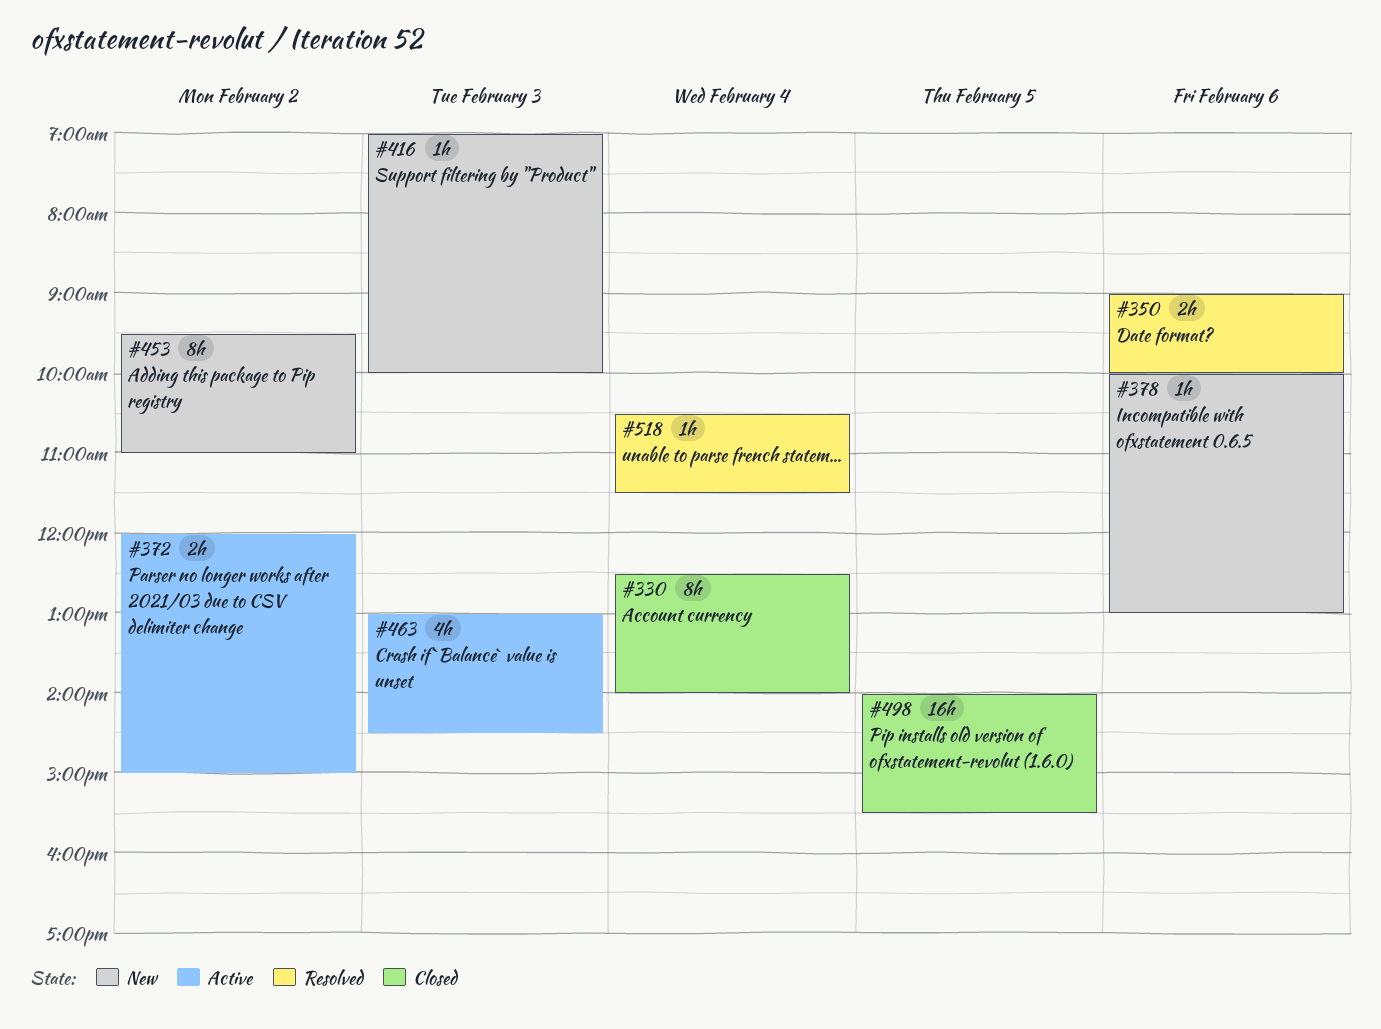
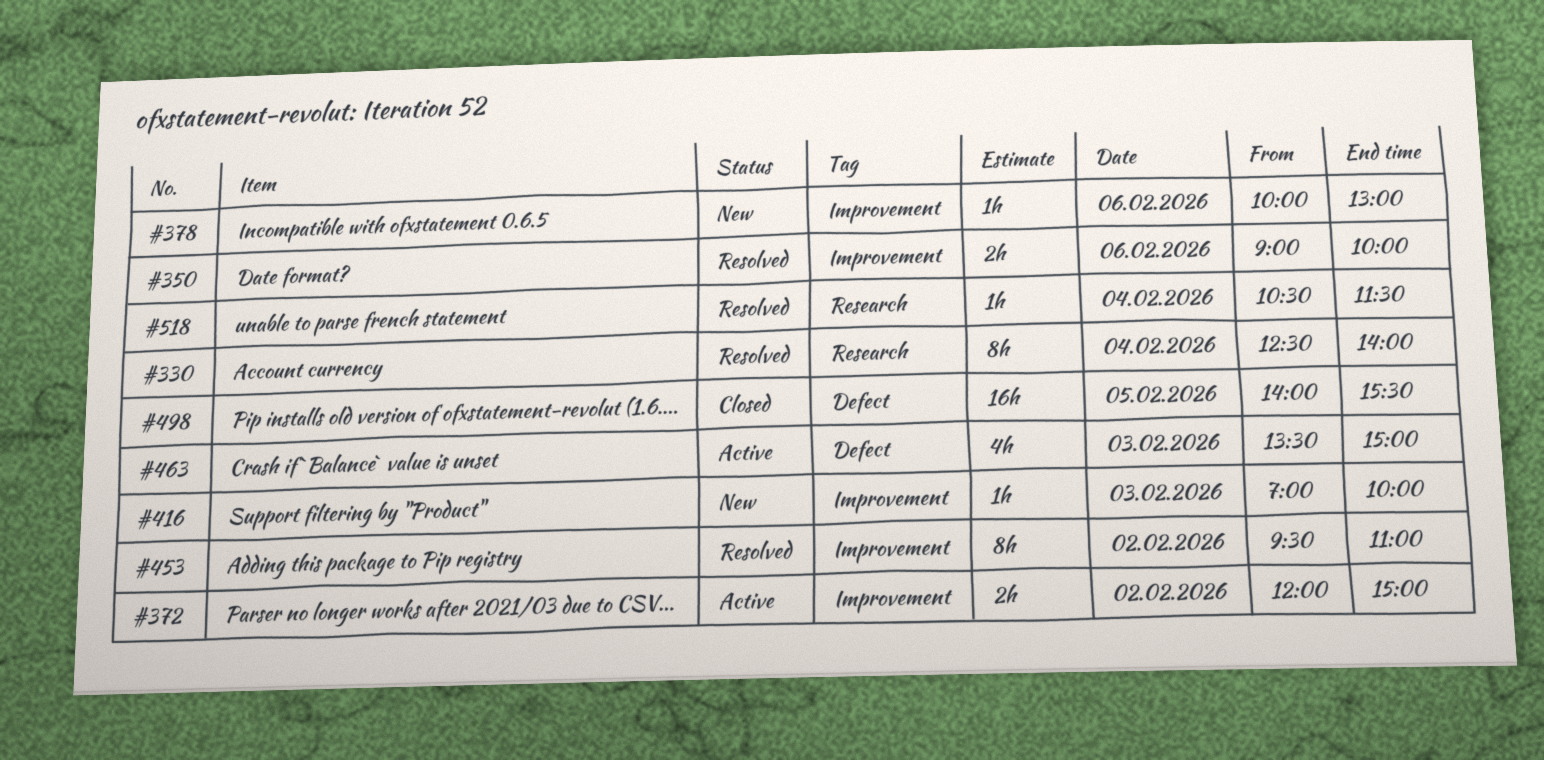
#330, status: Closed -> Resolved
#453, status: New -> Resolved
#463, begins: 13:00 -> 13:30
#463, ends: 14:30 -> 15:00

